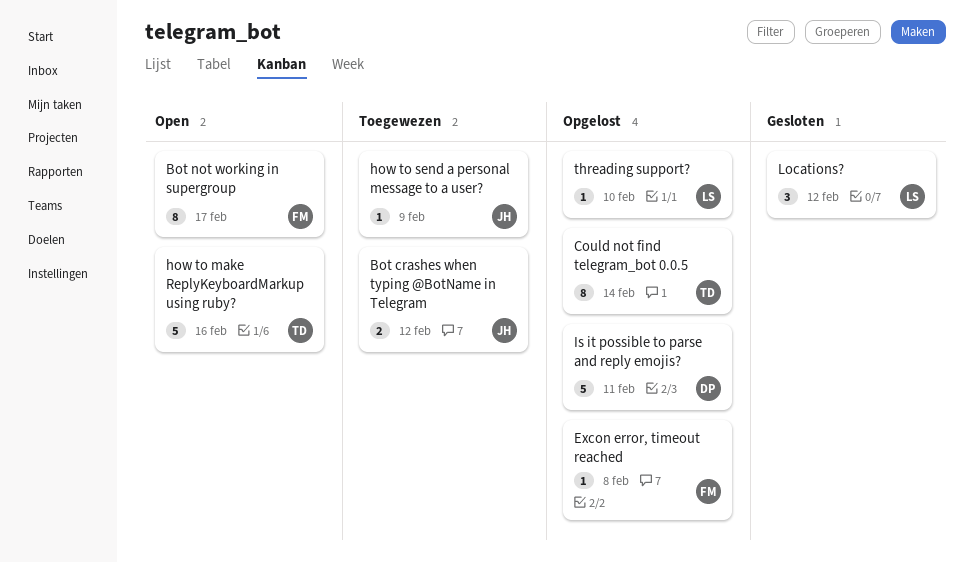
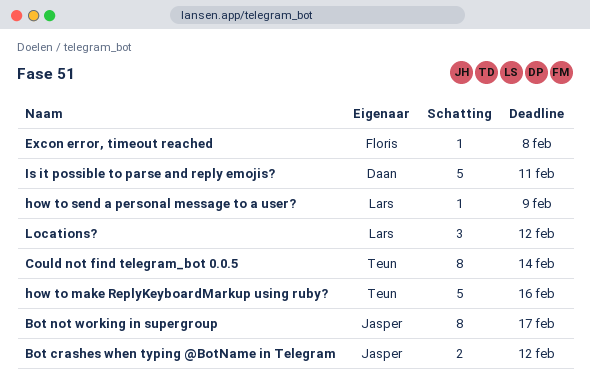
Bot not working in supergroup, owner: Floris -> Jasper
how to send a personal message to a user?, owner: Jasper -> Lars
threading support?: present -> none

